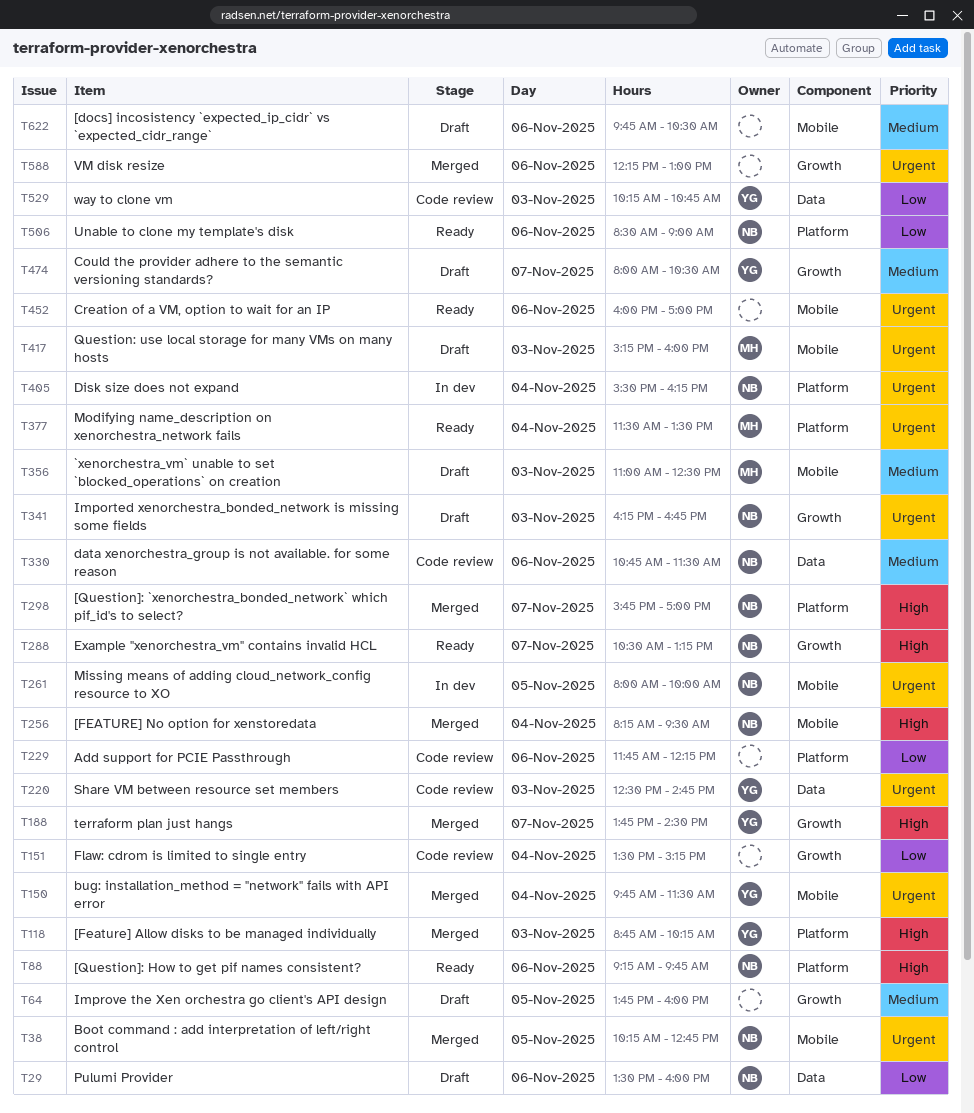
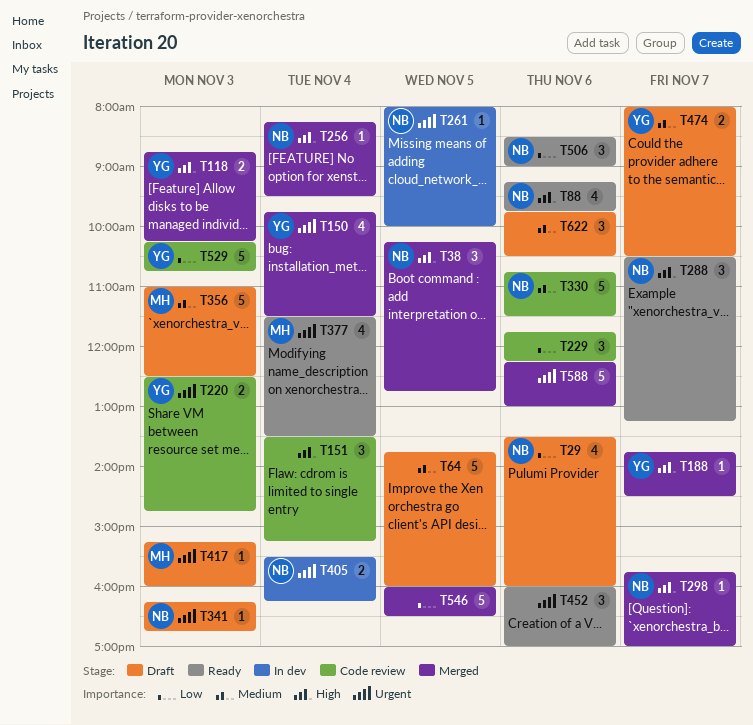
T38, priority: Urgent -> High
T151, priority: Low -> High
T546: none -> present

